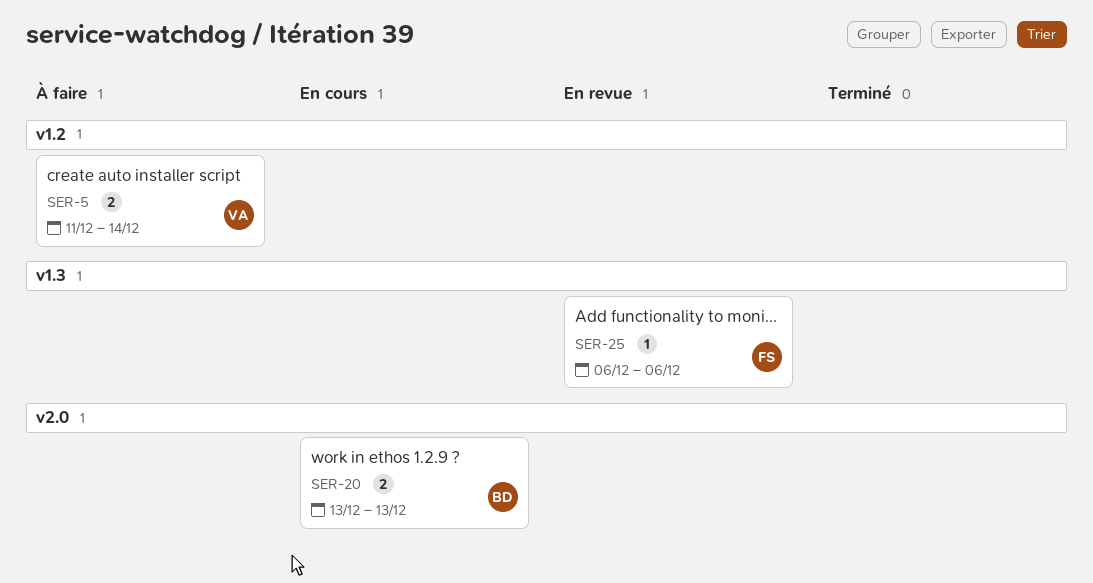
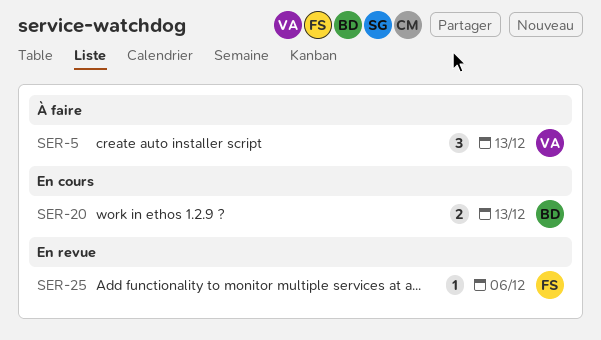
SER-5, estimate: 2 -> 3
SER-5, due: Dec 14 -> Dec 13

